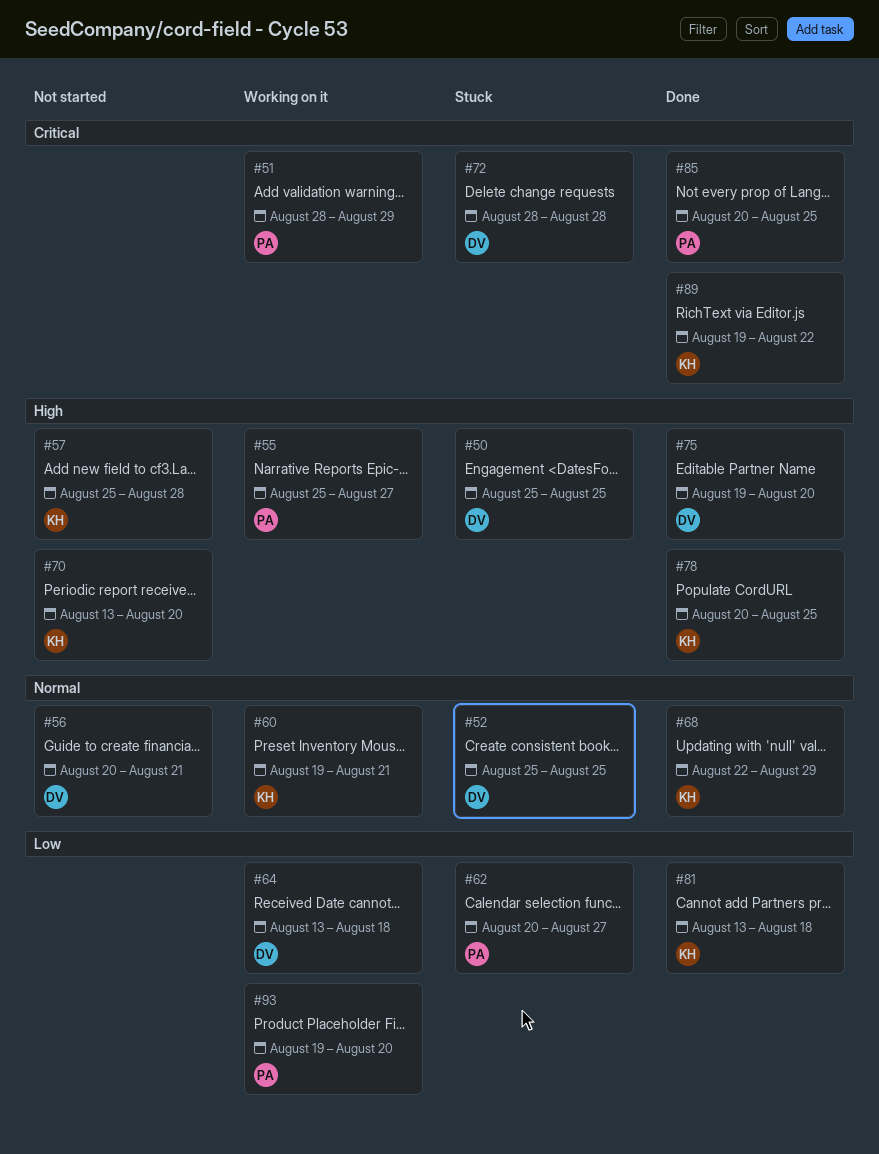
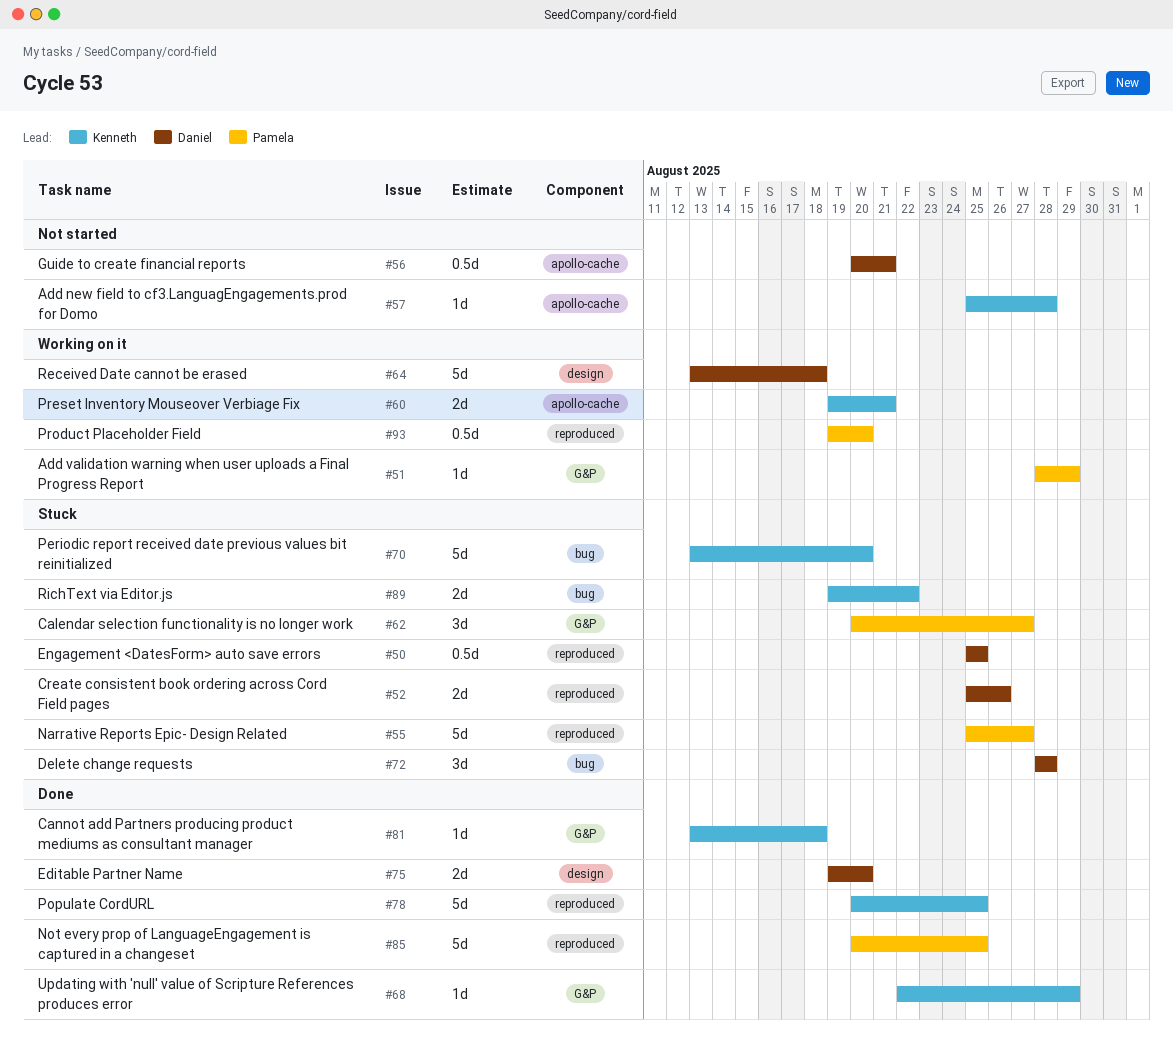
#52, due: Aug 25 -> Aug 26
#55, status: Working on it -> Stuck
#70, status: Not started -> Stuck
#89, status: Done -> Stuck

